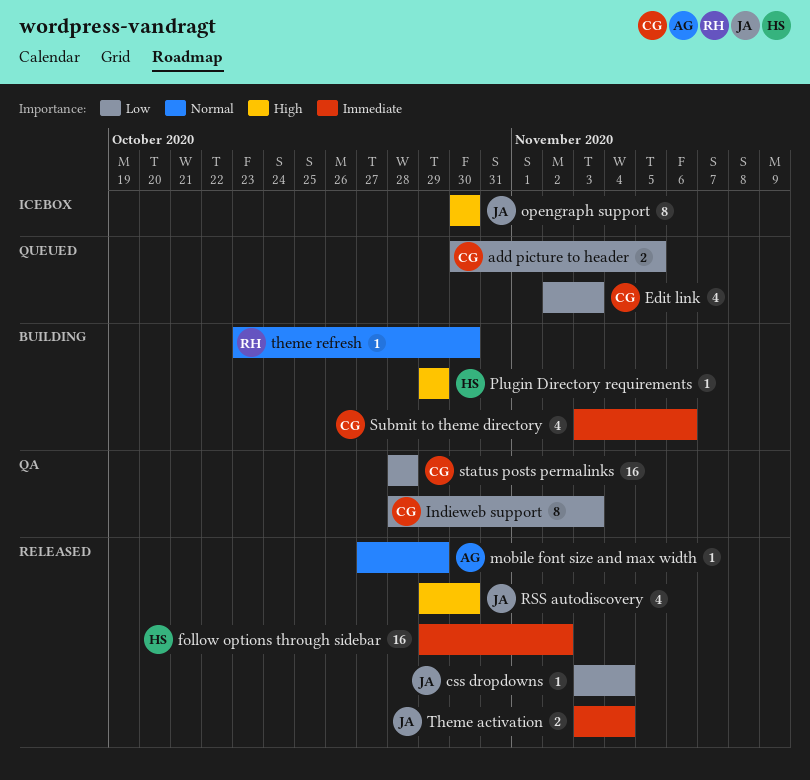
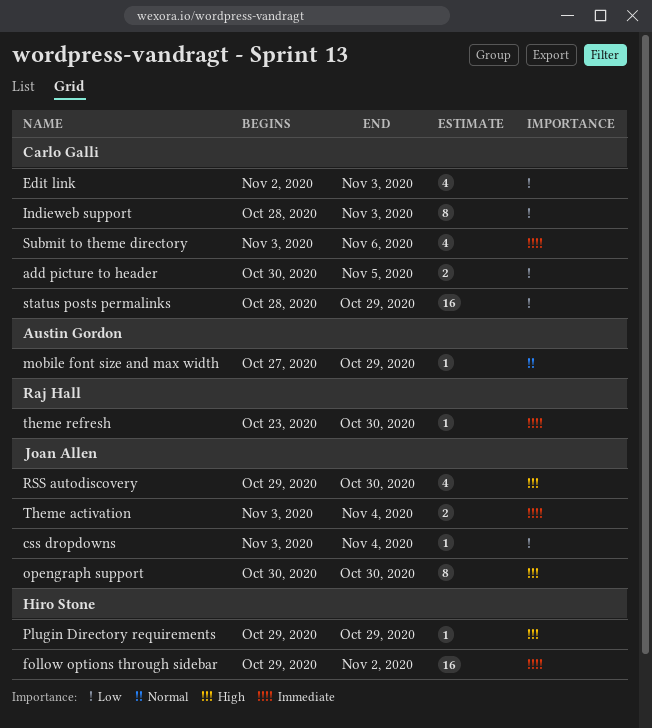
status posts permalinks, due: Oct 28 -> Oct 29
theme refresh, priority: Normal -> Immediate

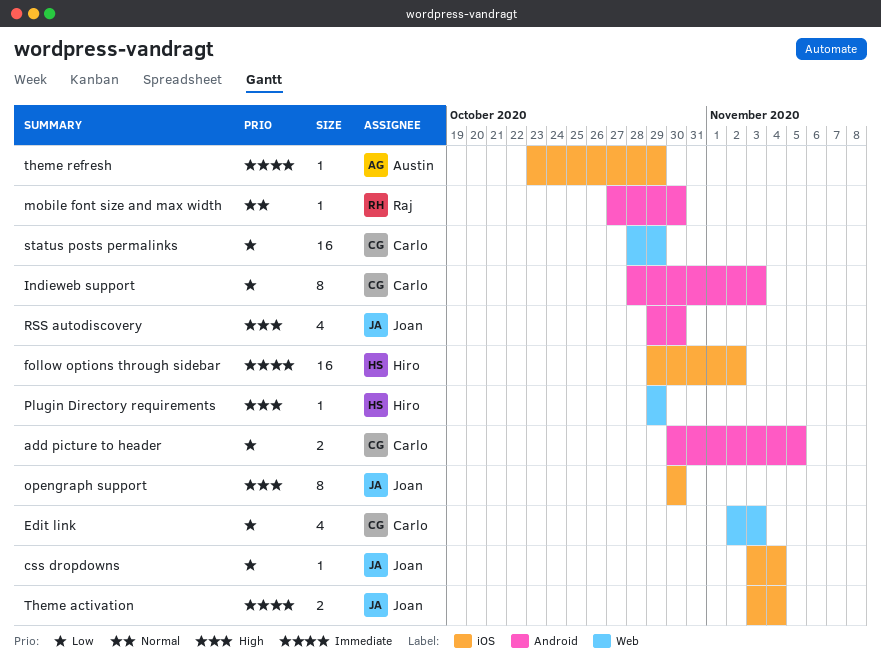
mobile font size and max width, owner: Austin Gordon -> Raj Hall
mobile font size and max width, due: Oct 29 -> Oct 30
Submit to theme directory: present -> none
theme refresh, owner: Raj Hall -> Austin Gordon
theme refresh, due: Oct 30 -> Oct 29

